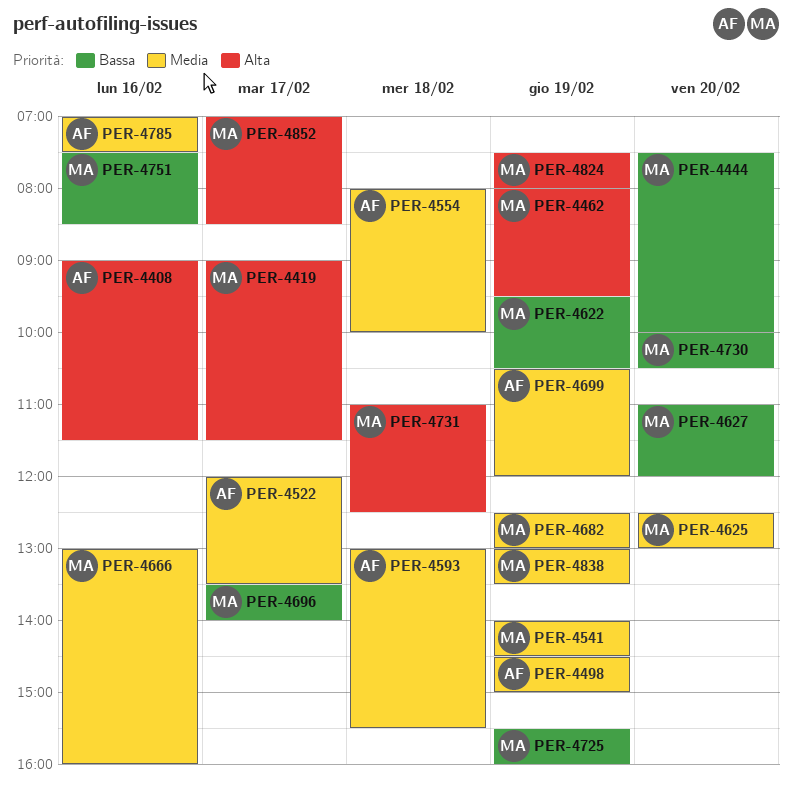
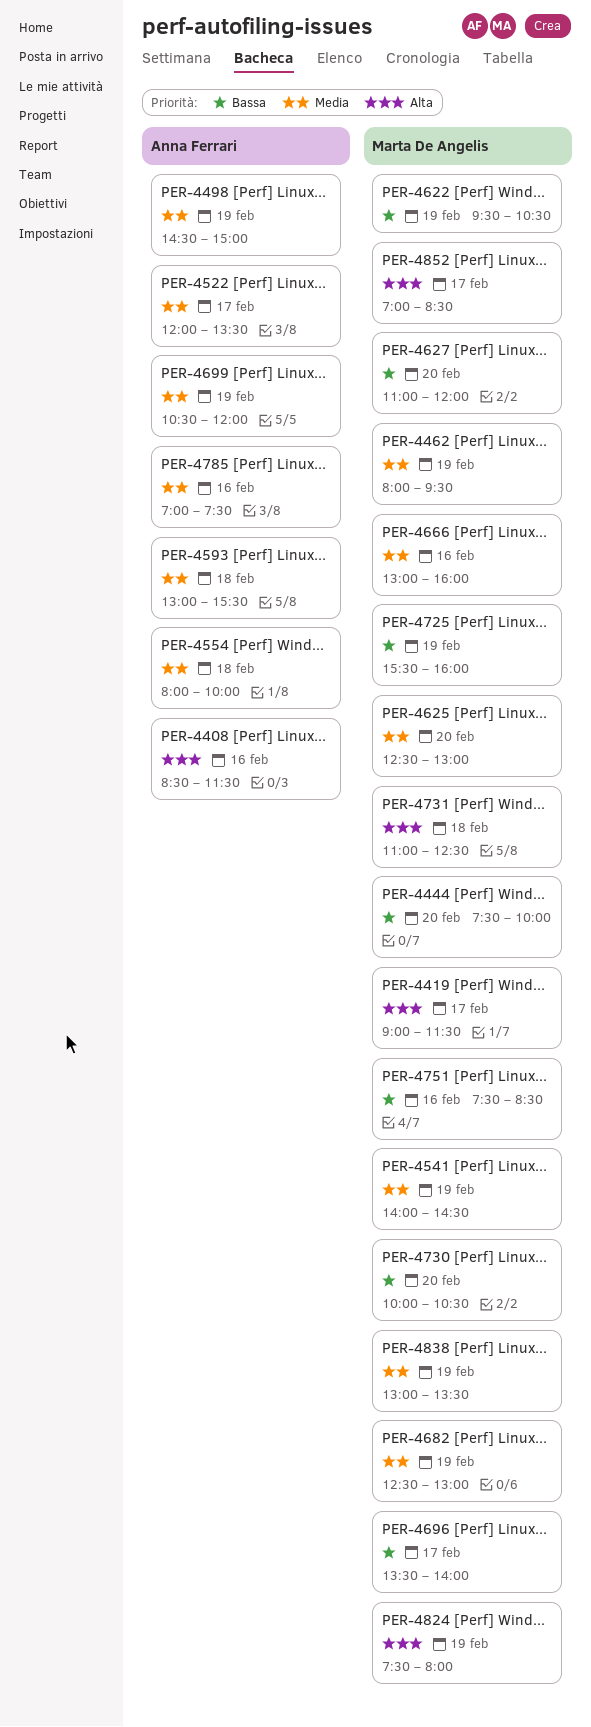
PER-4408, begins: 09:00 -> 08:30
PER-4462, priority: Alta -> Media

